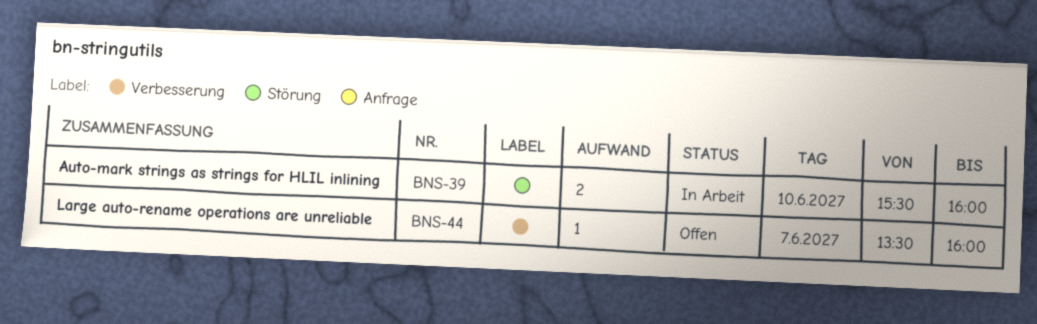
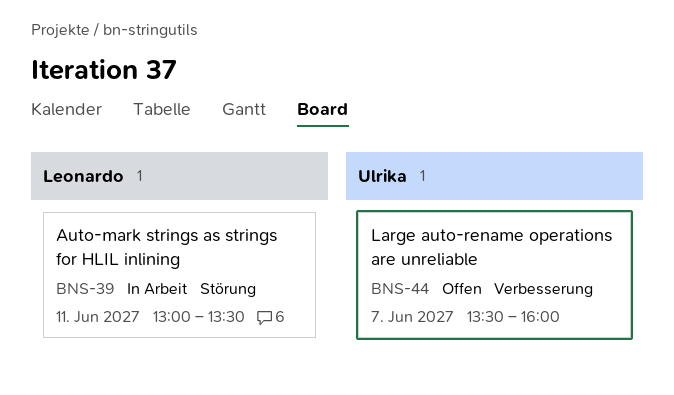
BNS-39, day: Jun 10 -> Jun 11
BNS-39, begins: 15:30 -> 13:00
BNS-39, ends: 16:00 -> 13:30

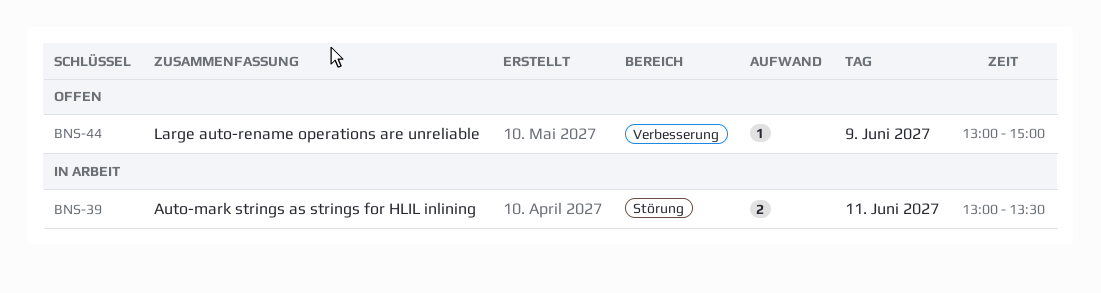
BNS-44, day: Jun 7 -> Jun 9
BNS-44, begins: 13:30 -> 13:00
BNS-44, ends: 16:00 -> 15:00

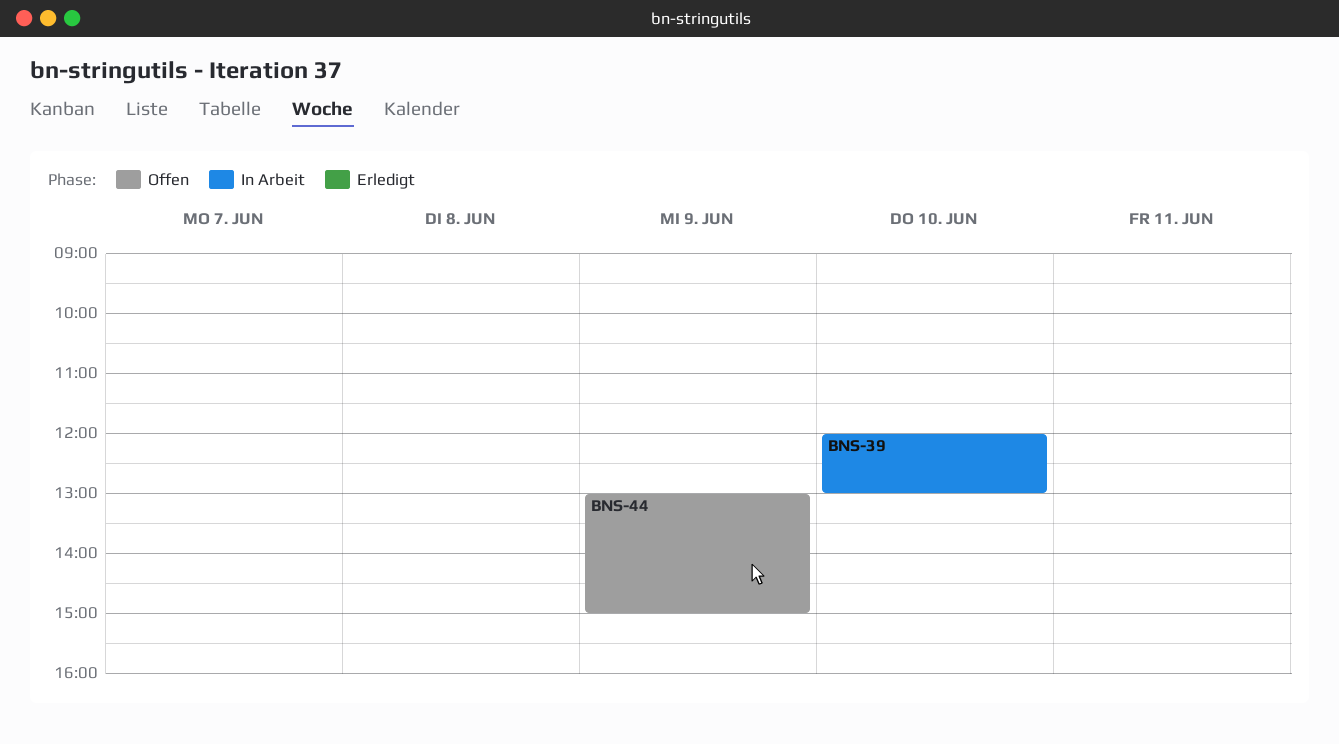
BNS-39, day: Jun 11 -> Jun 10
BNS-39, begins: 13:00 -> 12:00
BNS-39, ends: 13:30 -> 13:00

